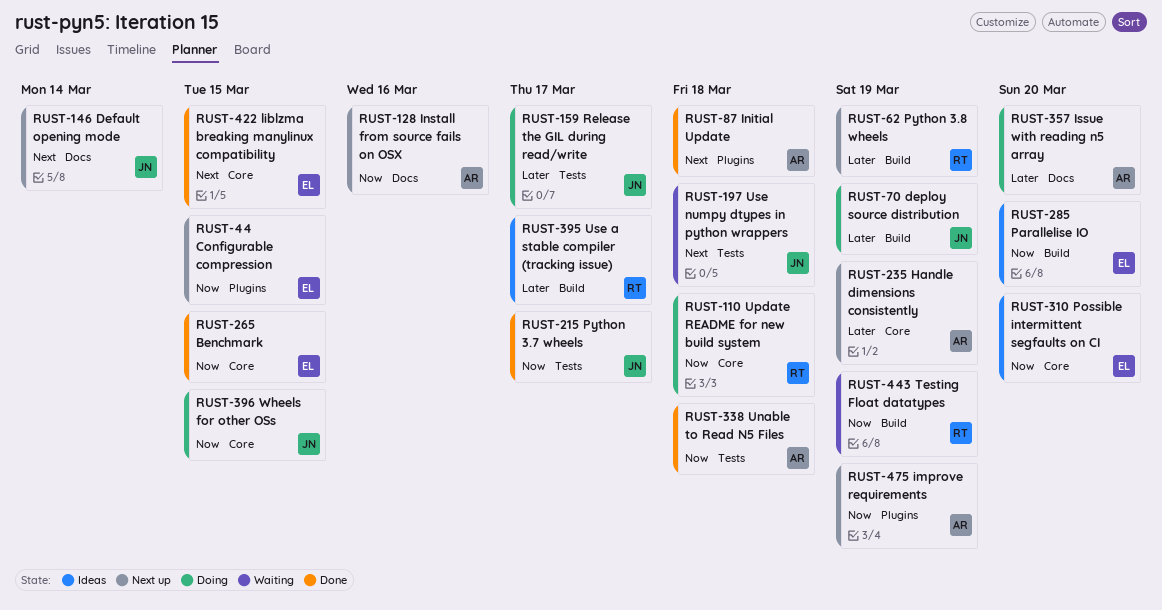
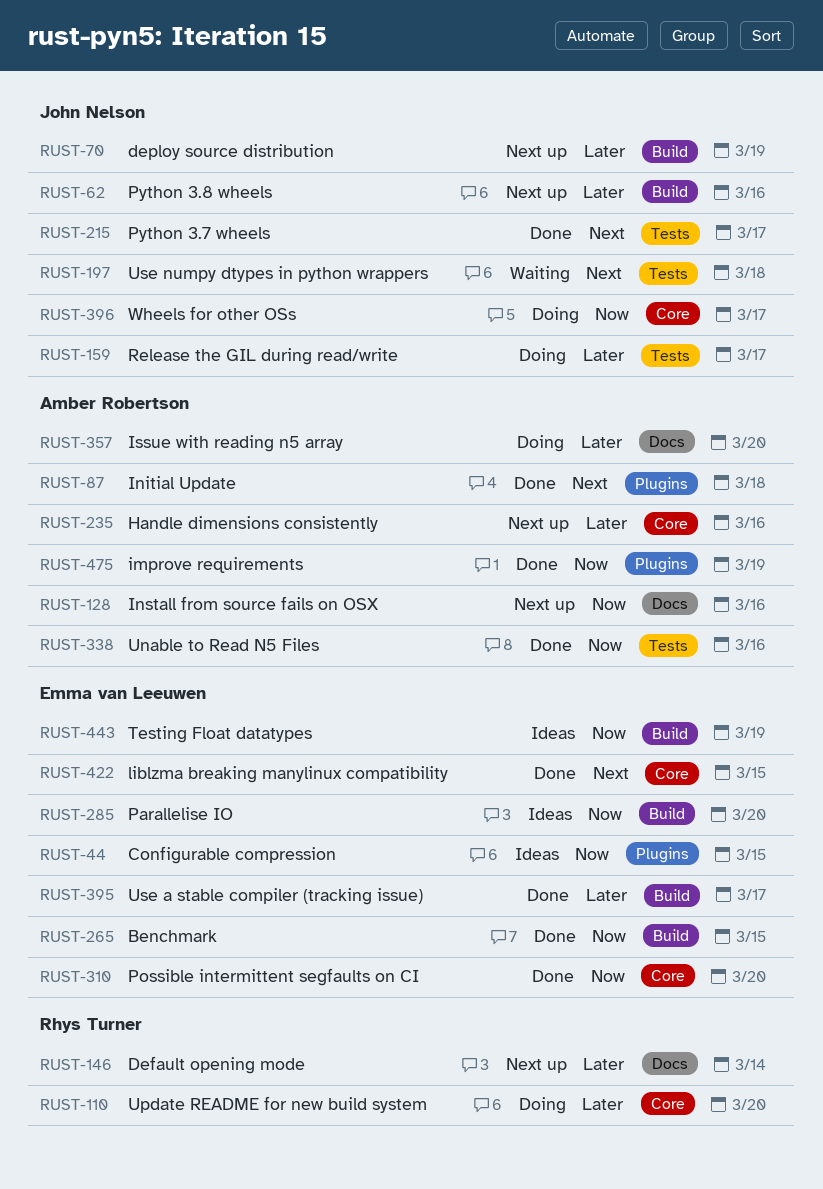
RUST-44, status: Next up -> Ideas
RUST-62, owner: Rhys Turner -> John Nelson
RUST-62, due: Mar 19 -> Mar 16
RUST-70, status: Doing -> Next up
RUST-110, priority: Now -> Later
RUST-110, due: Mar 18 -> Mar 20
RUST-146, owner: John Nelson -> Rhys Turner
RUST-146, priority: Next -> Later
RUST-215, priority: Now -> Next
RUST-235, due: Mar 19 -> Mar 16
RUST-265, label: Core -> Build
RUST-310, status: Ideas -> Done
RUST-338, due: Mar 18 -> Mar 16
RUST-395, status: Ideas -> Done
RUST-395, owner: Rhys Turner -> Emma van Leeuwen
RUST-396, due: Mar 15 -> Mar 17
RUST-443, status: Waiting -> Ideas
RUST-443, owner: Rhys Turner -> Emma van Leeuwen
RUST-475, status: Next up -> Done

